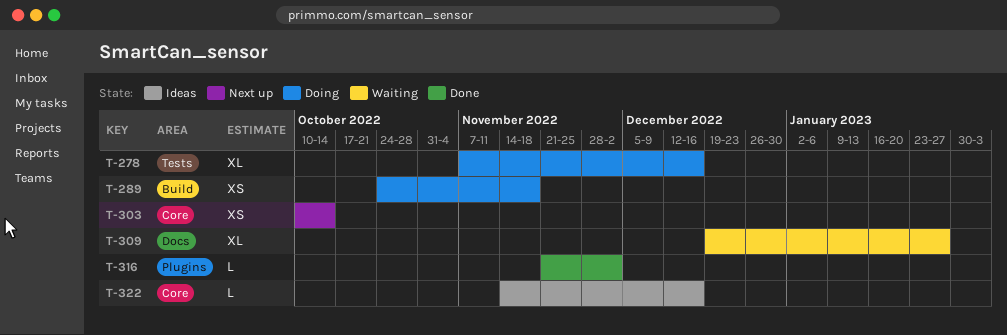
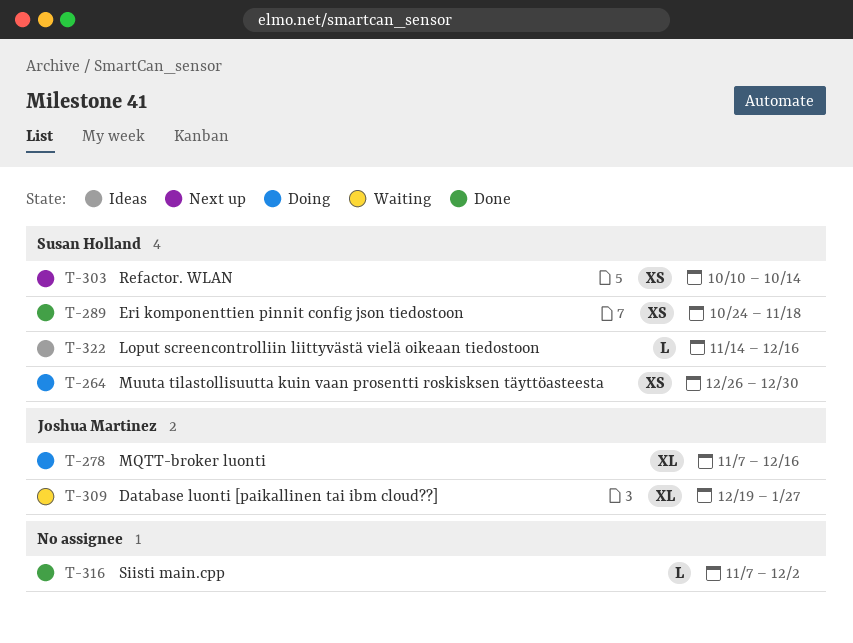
T-264: none -> present
T-289, status: Doing -> Done
T-316, start: Nov 21 -> Nov 7

